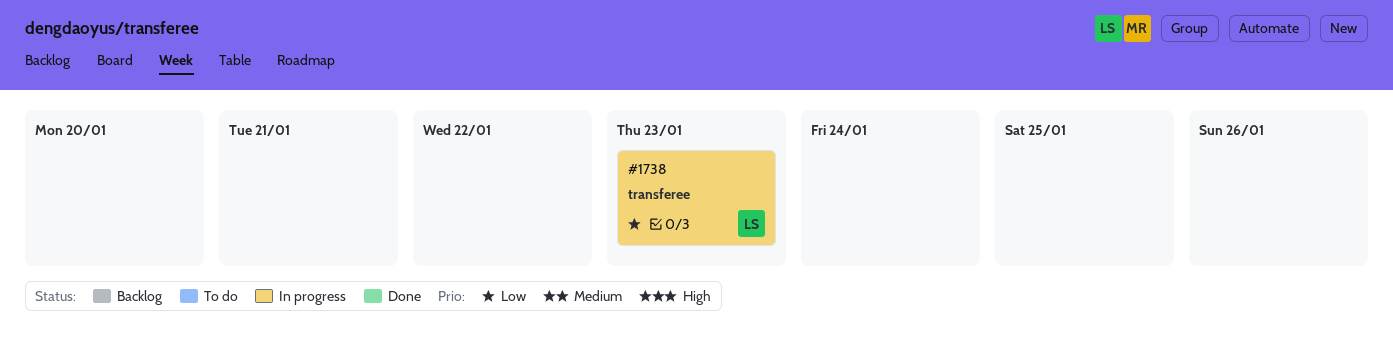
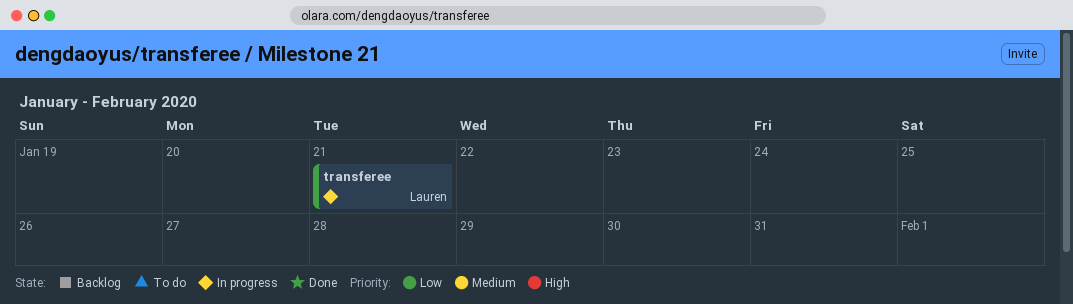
transferee, due: Jan 23 -> Jan 21

